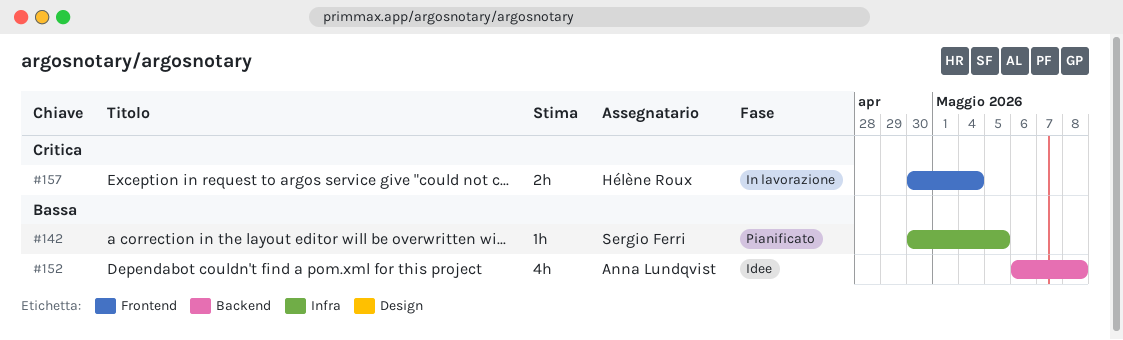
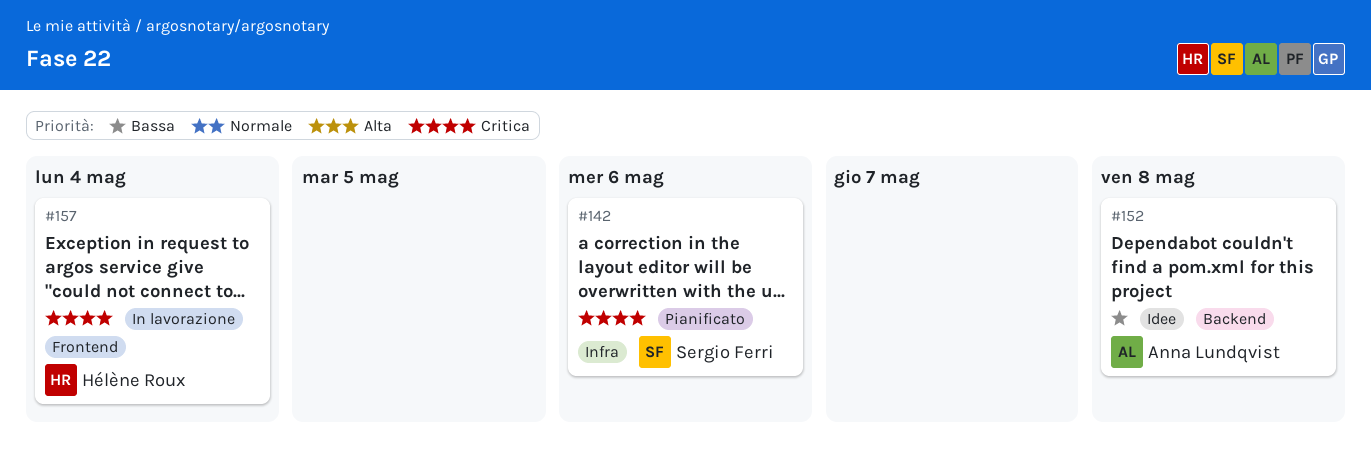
#142, priority: Bassa -> Critica
#142, due: May 5 -> May 6

